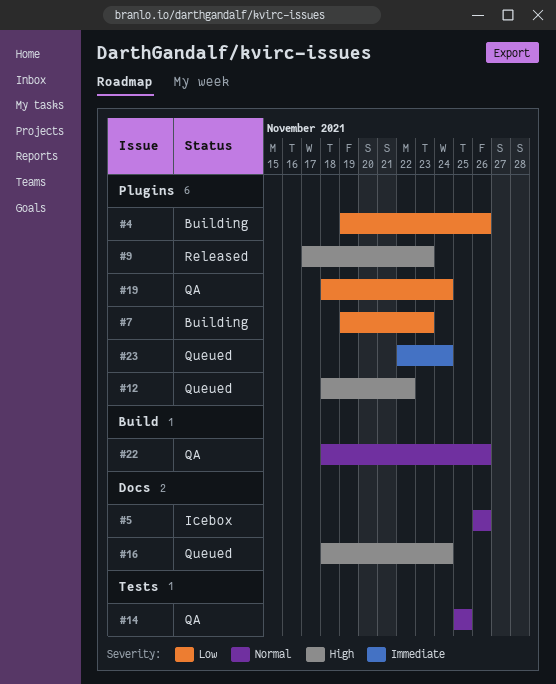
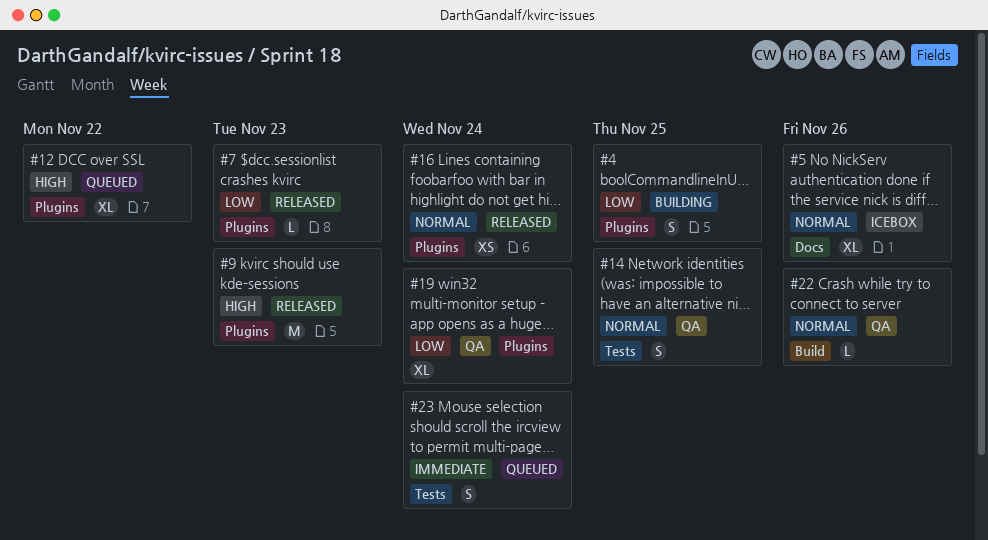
#4, due: Nov 26 -> Nov 25
#7, status: Building -> Released
#16, status: Queued -> Released
#16, priority: High -> Normal
#16, label: Docs -> Plugins
#23, label: Plugins -> Tests

